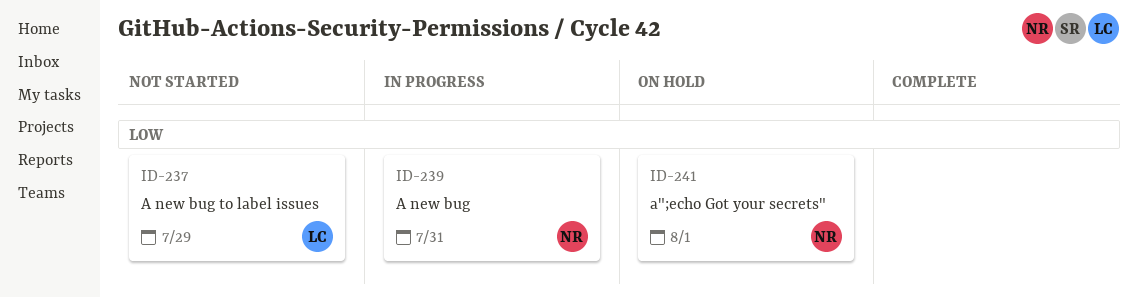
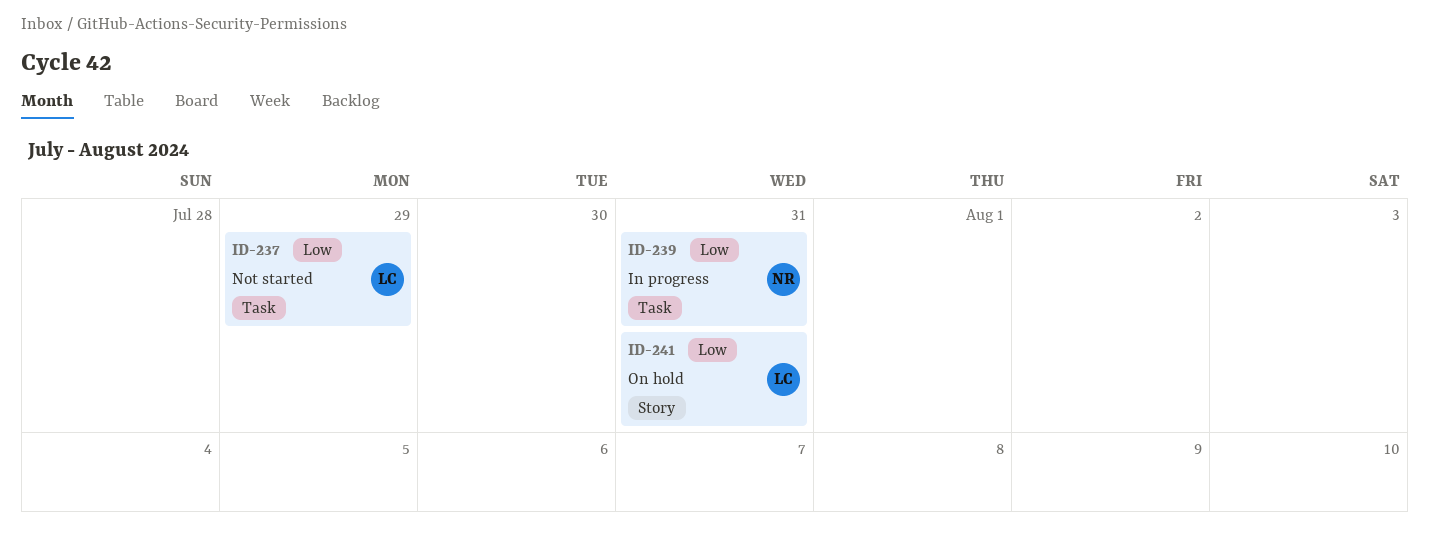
ID-241, owner: NR -> LC
ID-241, due: Aug 1 -> Jul 31

